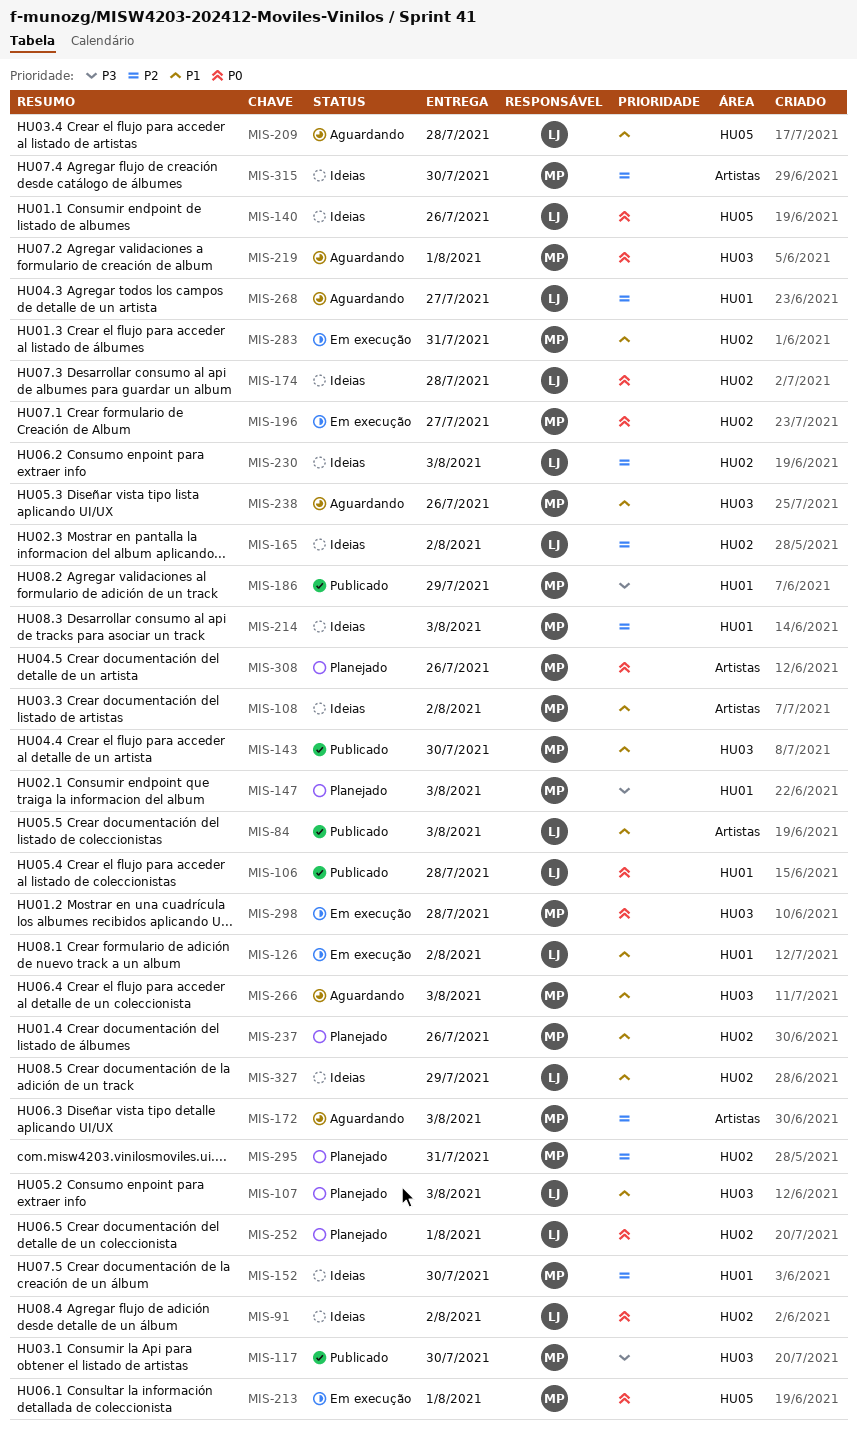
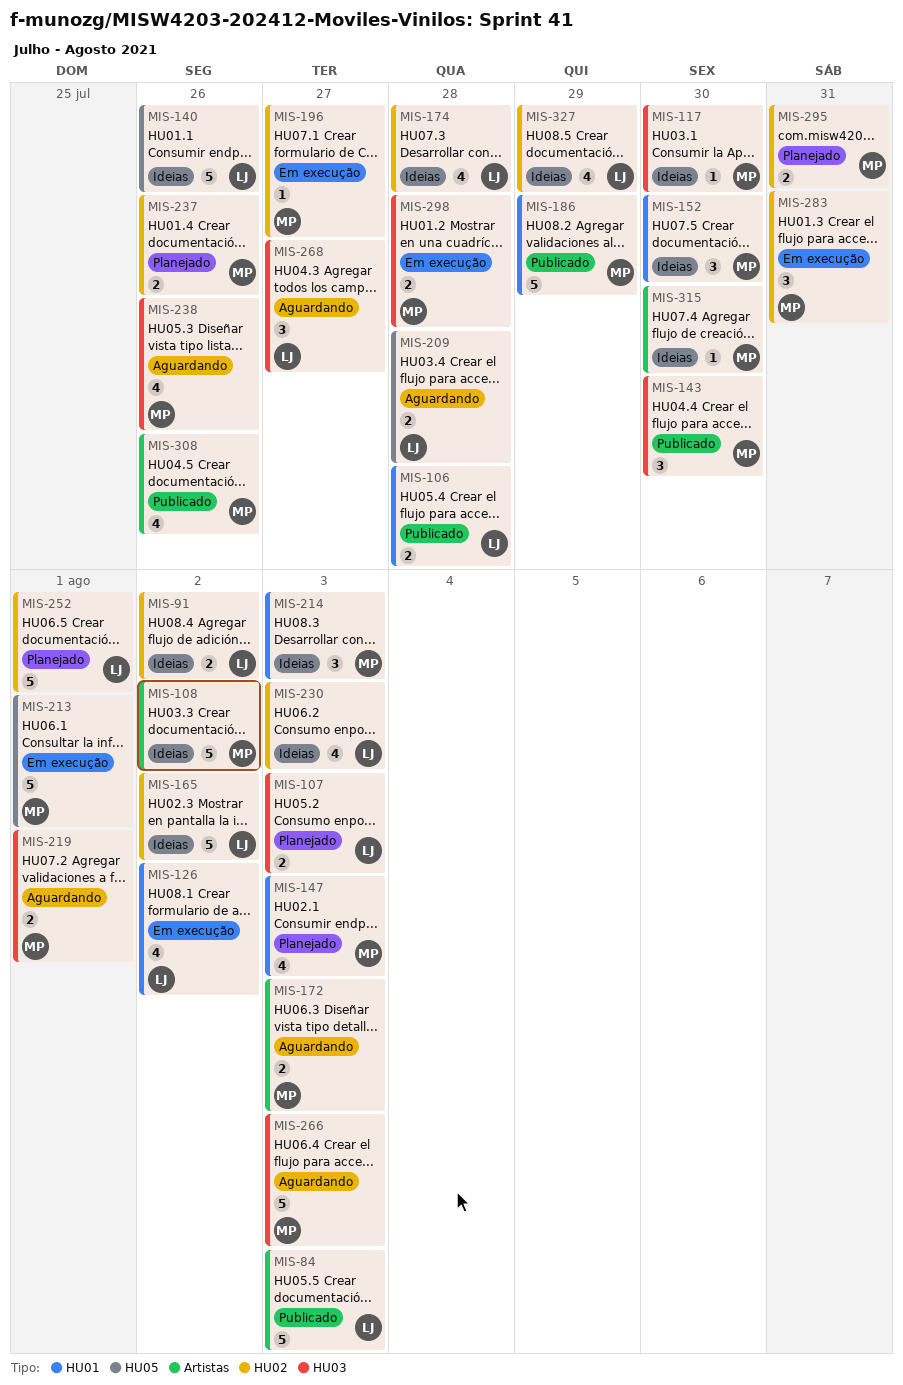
MIS-117, status: Publicado -> Ideias
MIS-268, label: HU01 -> HU03
MIS-308, status: Planejado -> Publicado

